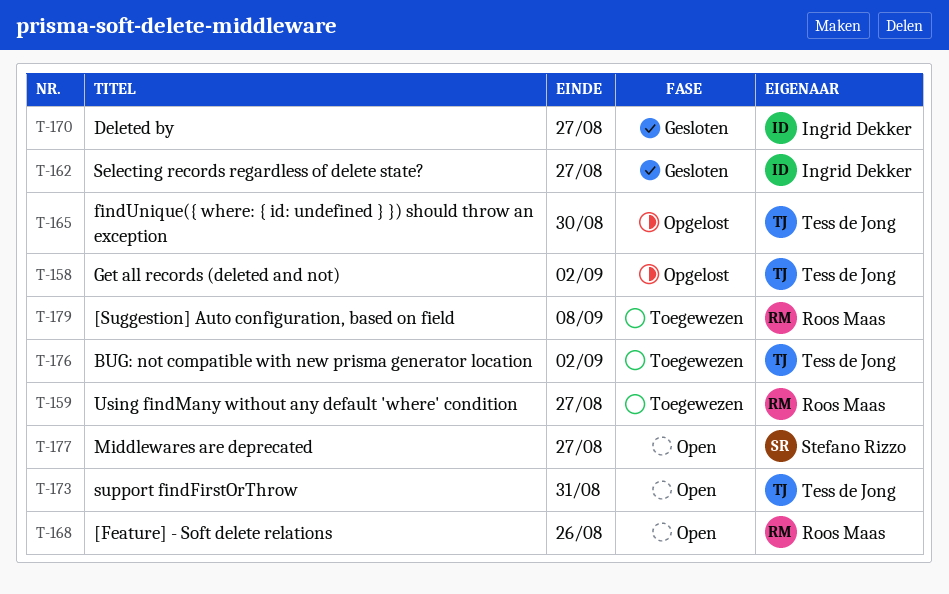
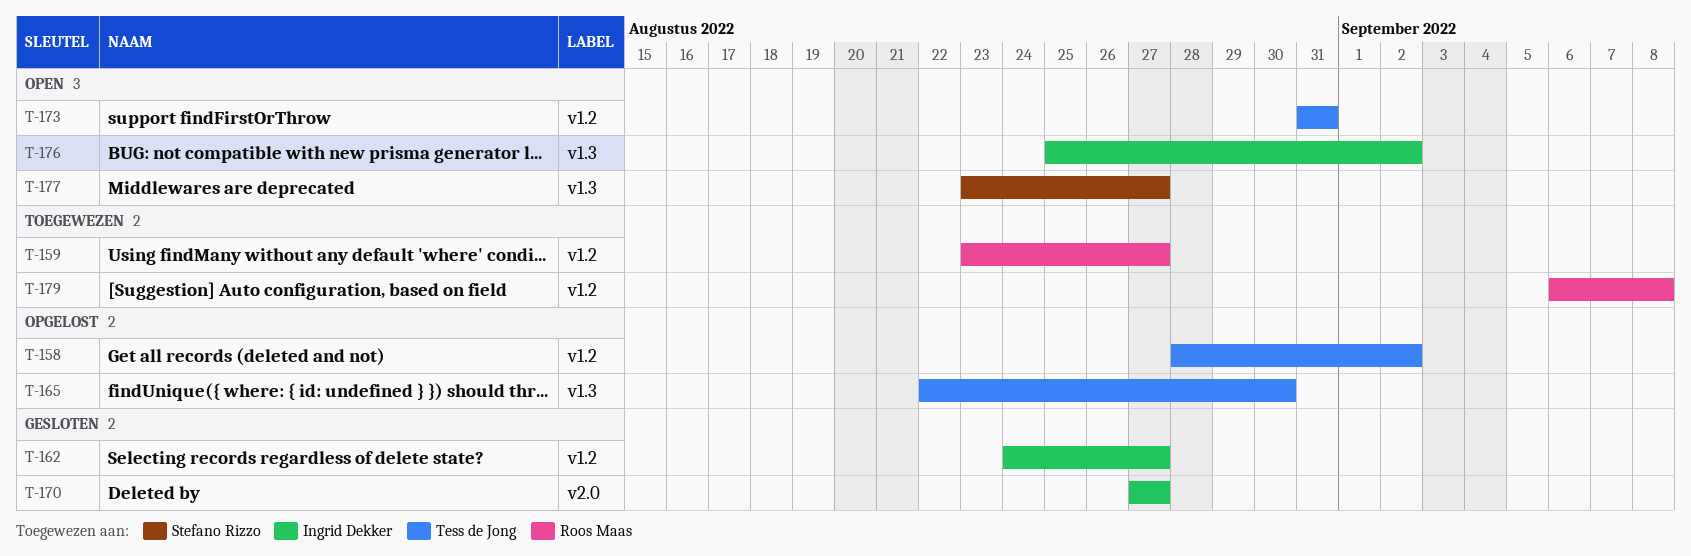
T-168: present -> none
T-176, status: Toegewezen -> Open
T-176, owner: Tess de Jong -> Ingrid Dekker

